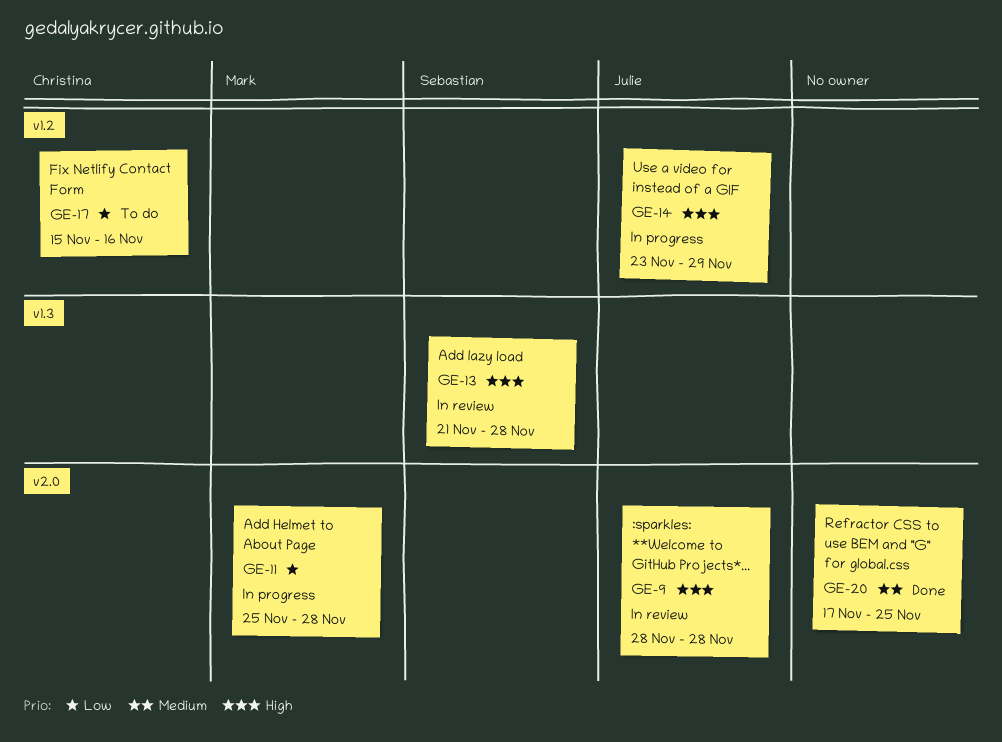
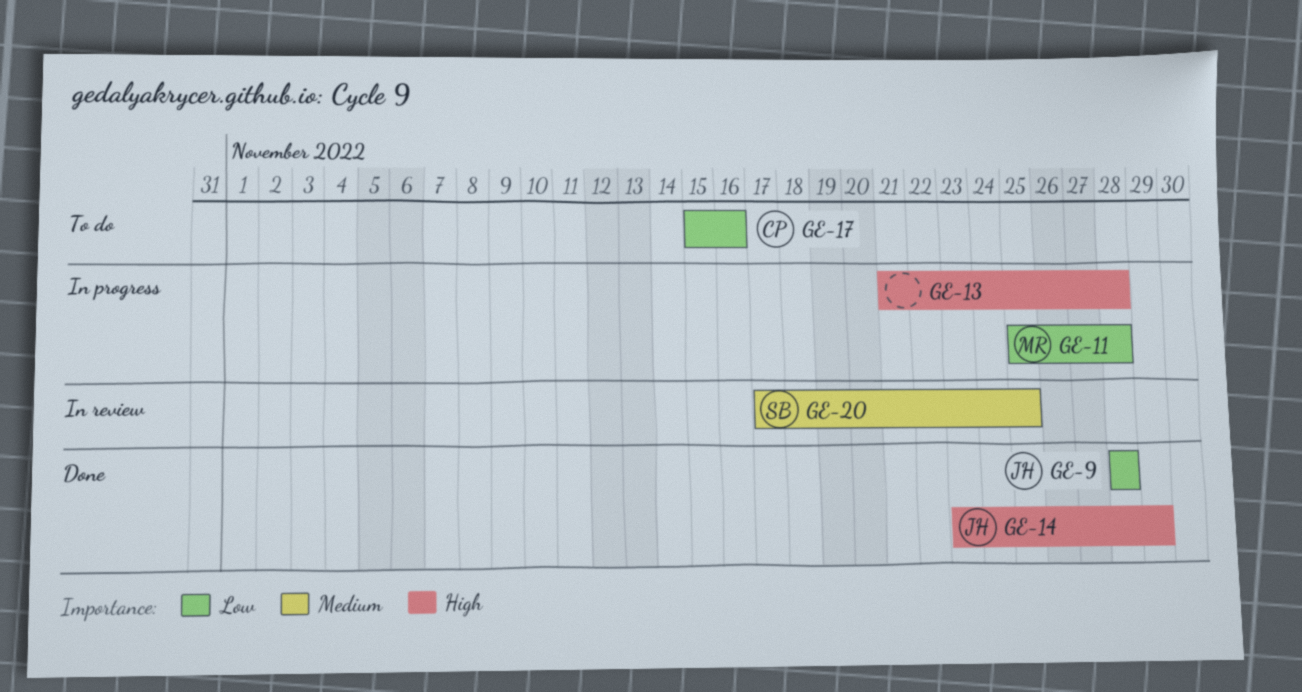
GE-9, status: In review -> Done
GE-9, priority: High -> Low
GE-13, status: In review -> In progress
GE-13, owner: Sebastian -> none
GE-14, status: In progress -> Done
GE-20, status: Done -> In review
GE-20, owner: none -> Sebastian

